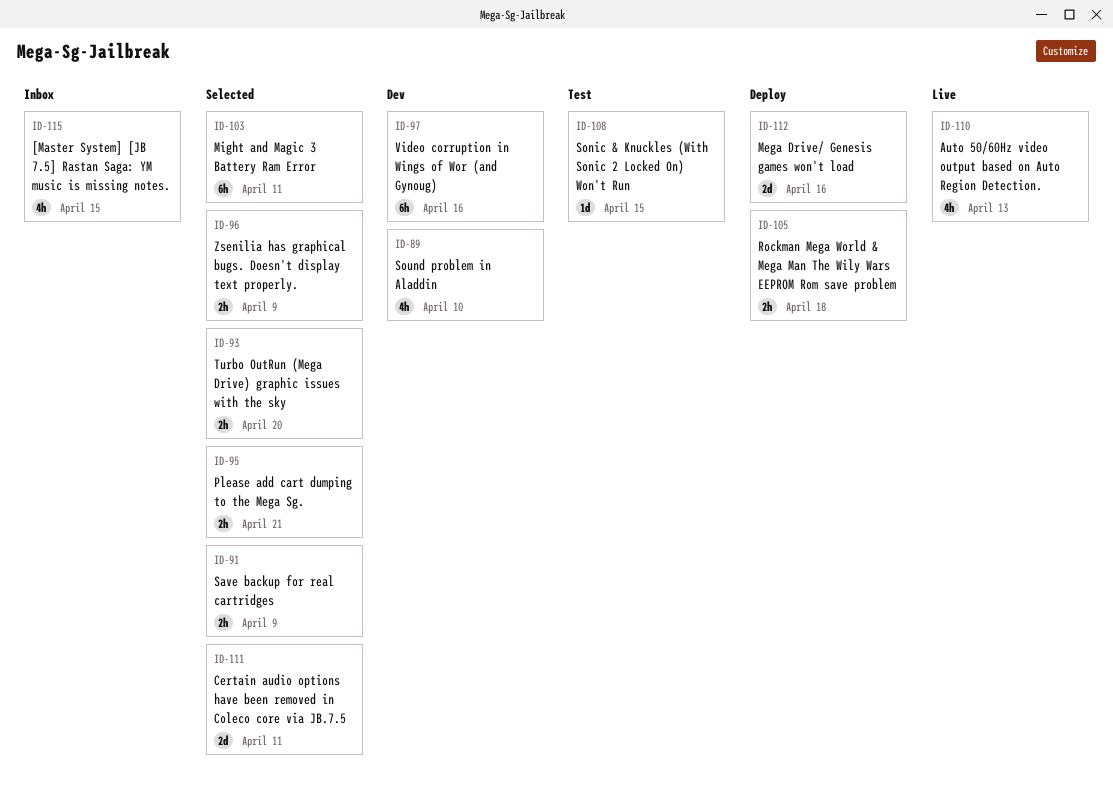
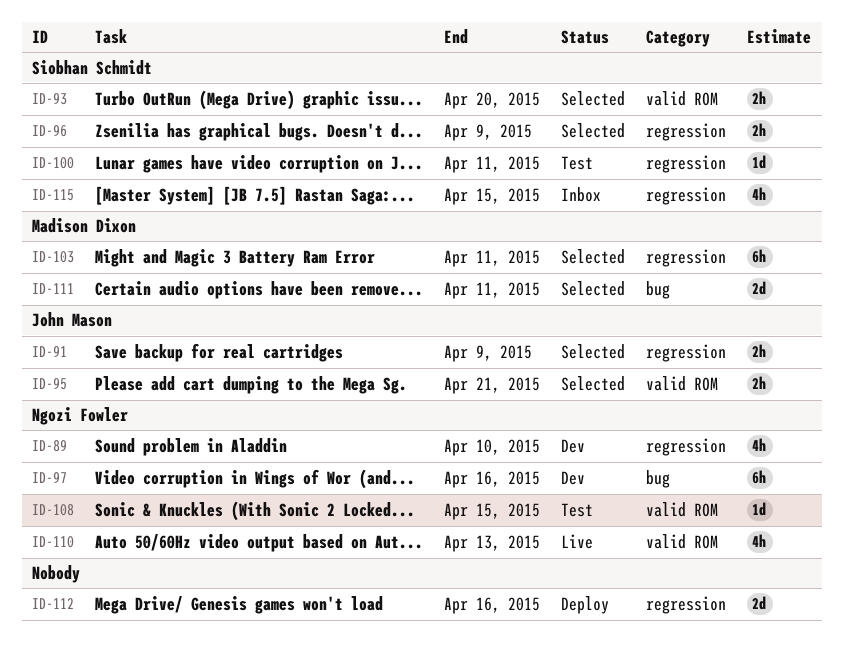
ID-100: none -> present
ID-105: present -> none

